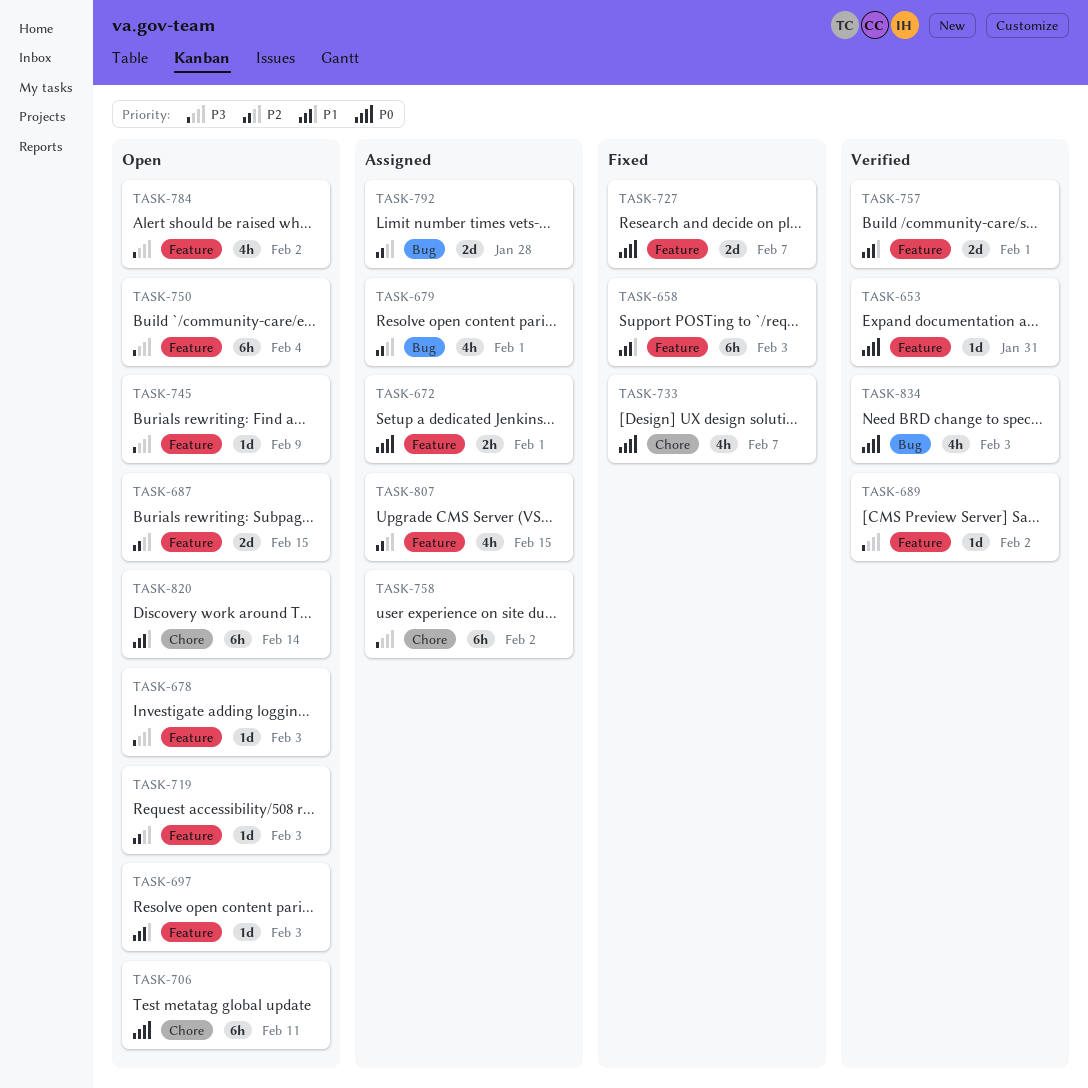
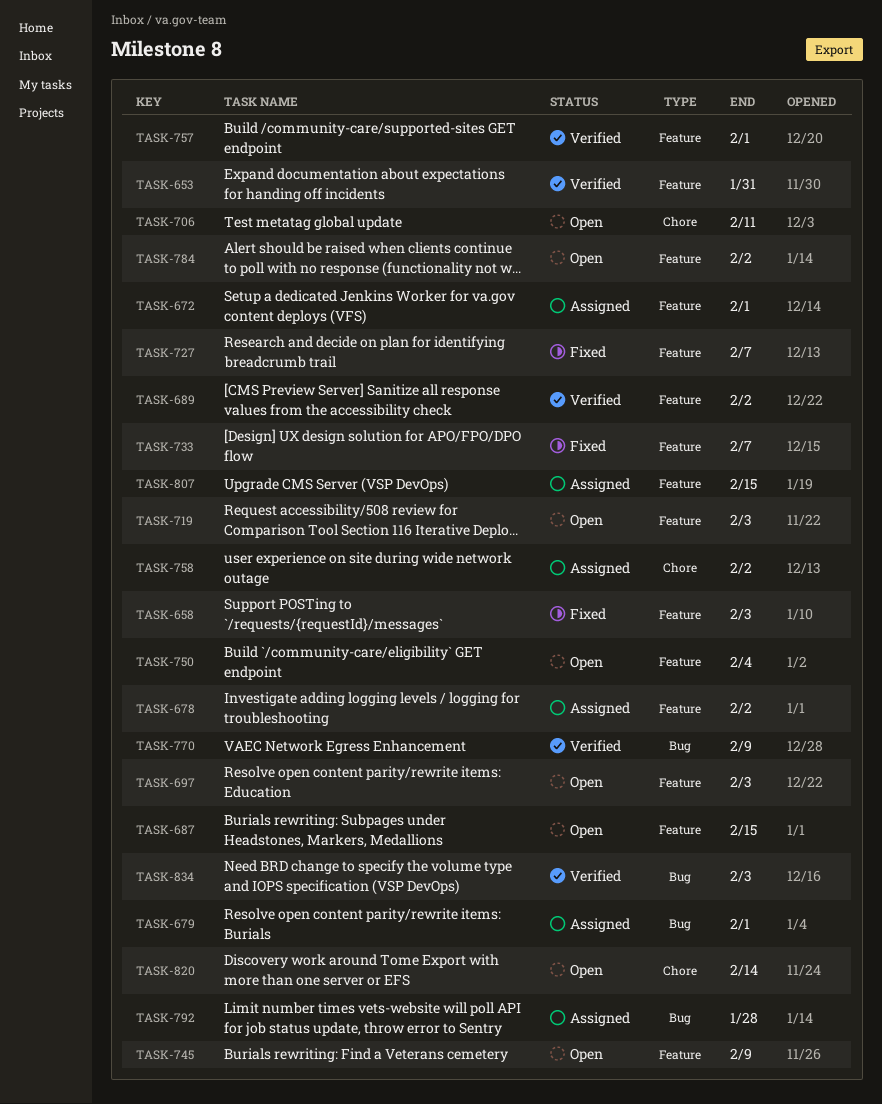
TASK-678, status: Open -> Assigned
TASK-678, due: Feb 3 -> Feb 2
TASK-733, label: Chore -> Feature
TASK-770: none -> present

